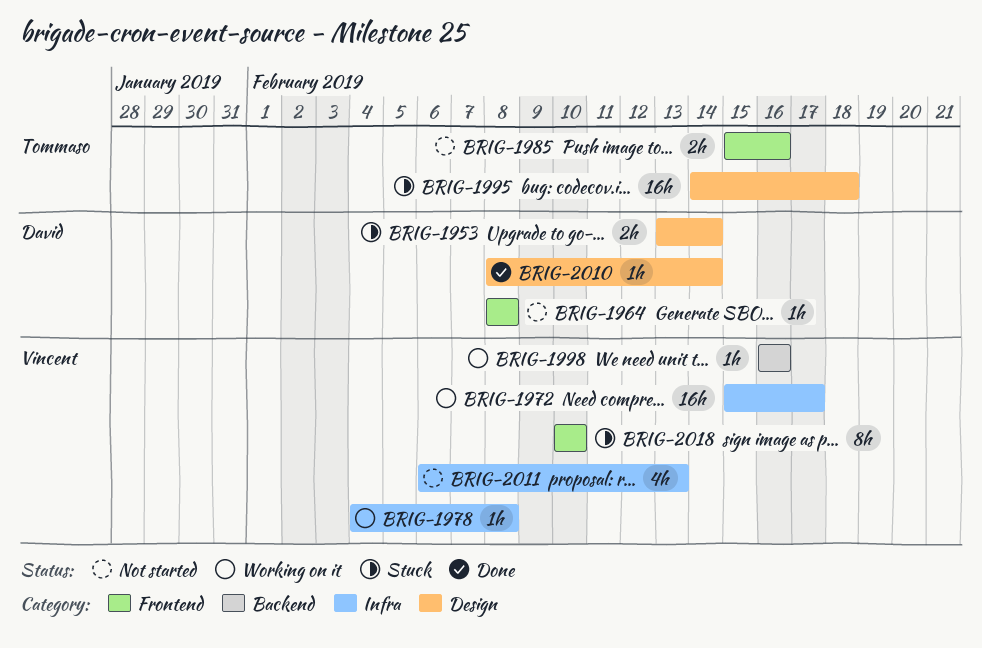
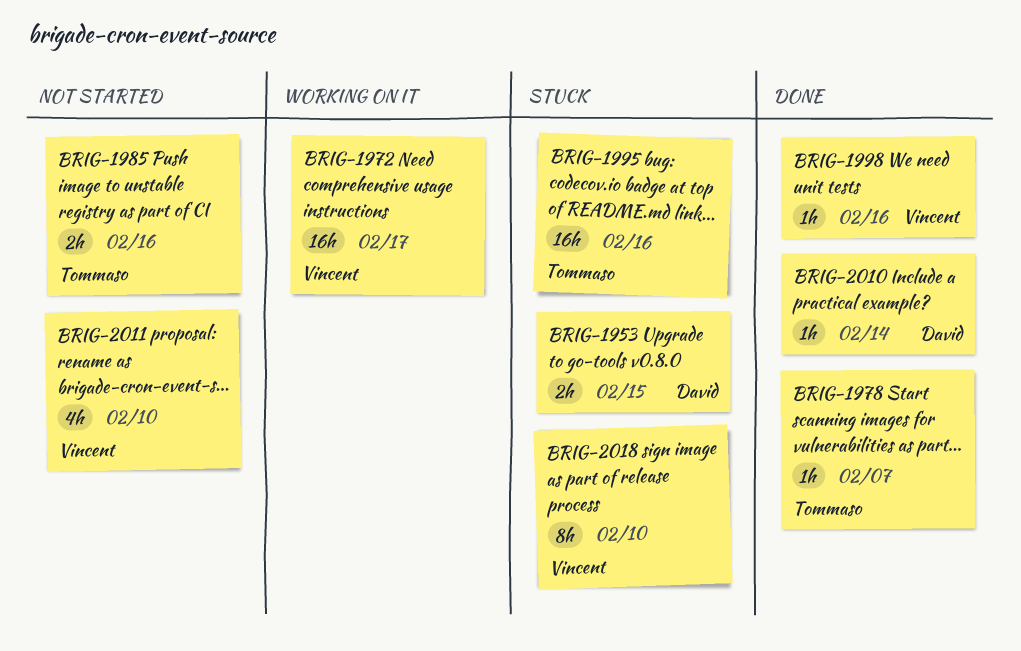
BRIG-1953, due: Feb 14 -> Feb 15
BRIG-1964: present -> none
BRIG-1978, status: Working on it -> Done
BRIG-1978, owner: Vincent -> Tommaso
BRIG-1978, due: Feb 8 -> Feb 7
BRIG-1995, due: Feb 18 -> Feb 16
BRIG-1998, status: Working on it -> Done
BRIG-2011, due: Feb 13 -> Feb 10

